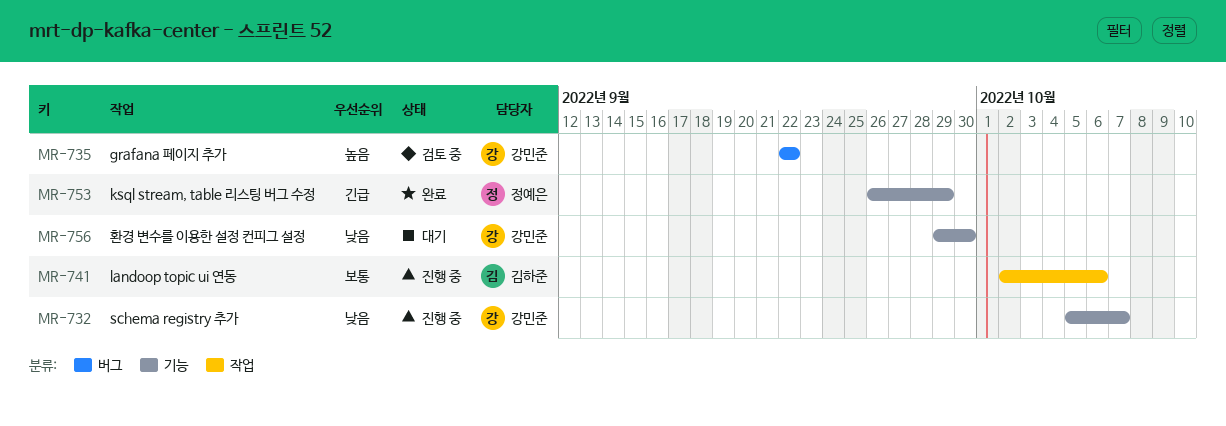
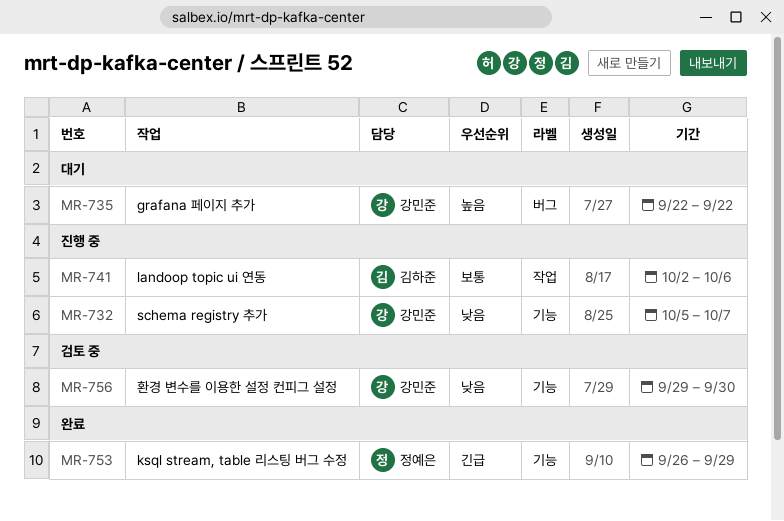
MR-735, status: 검토 중 -> 대기
MR-756, status: 대기 -> 검토 중

